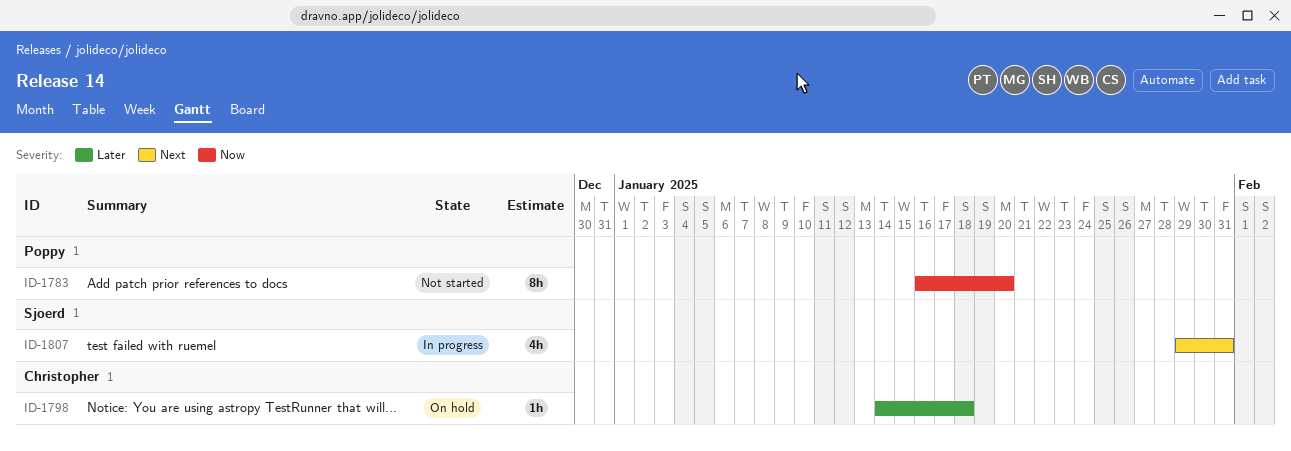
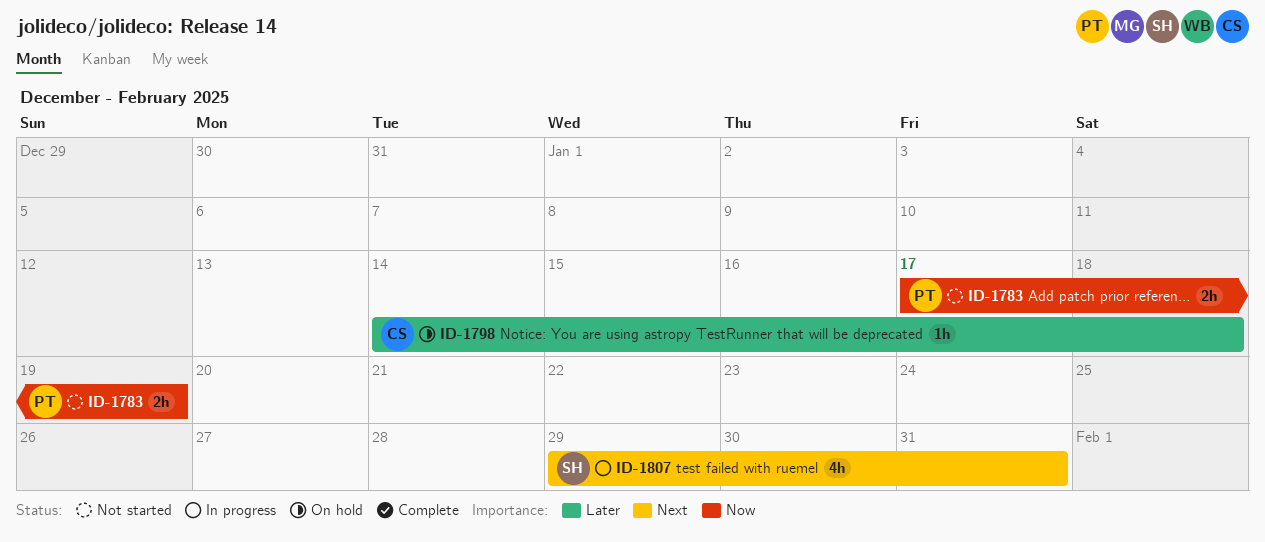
ID-1783, estimate: 8h -> 2h
ID-1783, start: Jan 16 -> Jan 17
ID-1783, due: Jan 20 -> Jan 19

